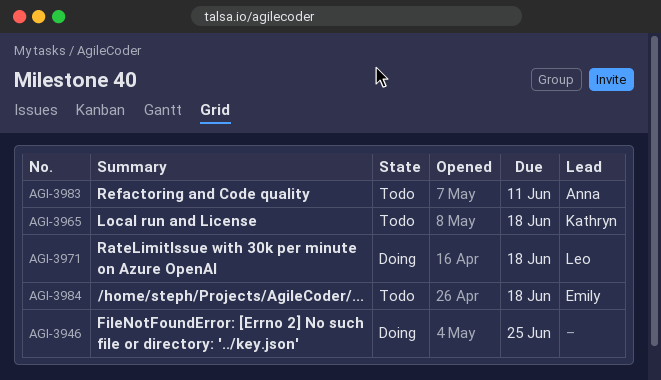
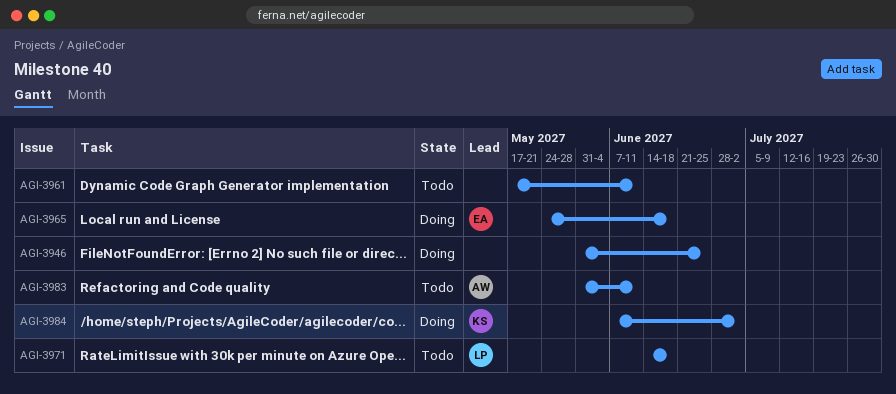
AGI-3961: none -> present
AGI-3965, status: Todo -> Doing
AGI-3965, owner: Kathryn -> Emily
AGI-3971, status: Doing -> Todo
AGI-3984, status: Todo -> Doing
AGI-3984, owner: Emily -> Kathryn
AGI-3984, due: Jun 18 -> Jul 2

